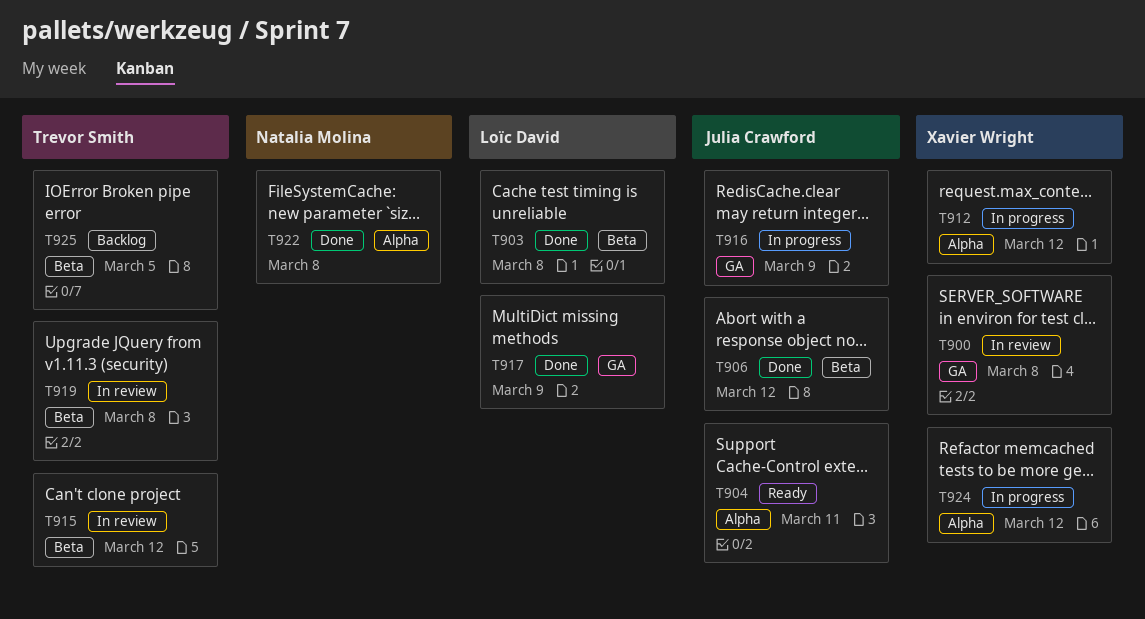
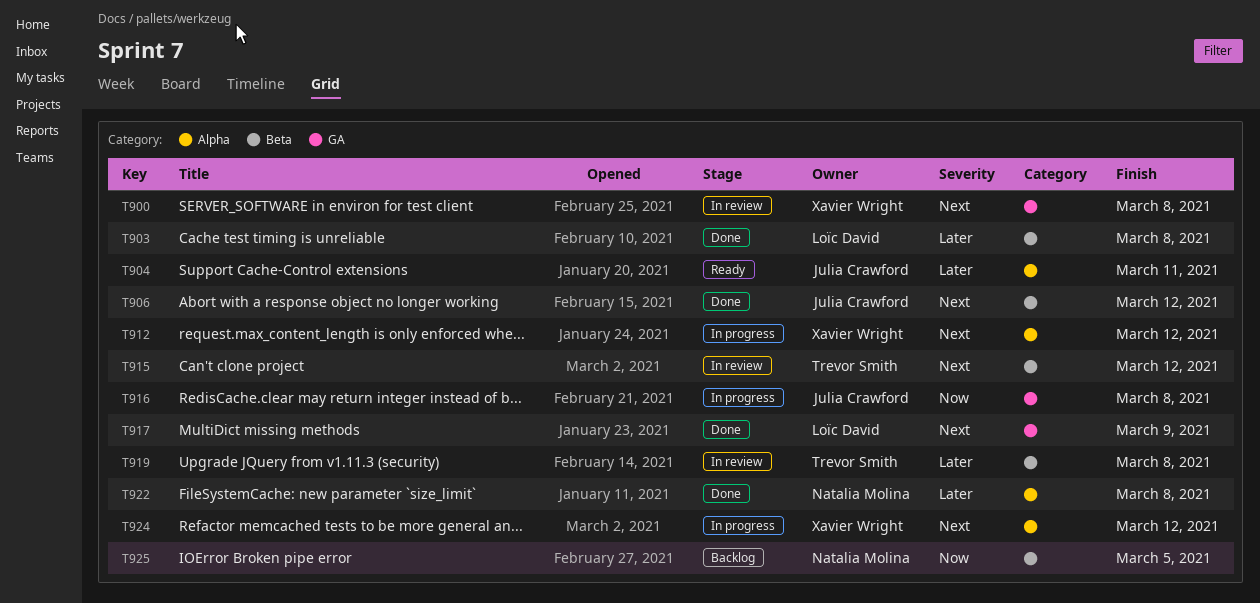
T916, due: Mar 9 -> Mar 8
T925, owner: Trevor Smith -> Natalia Molina

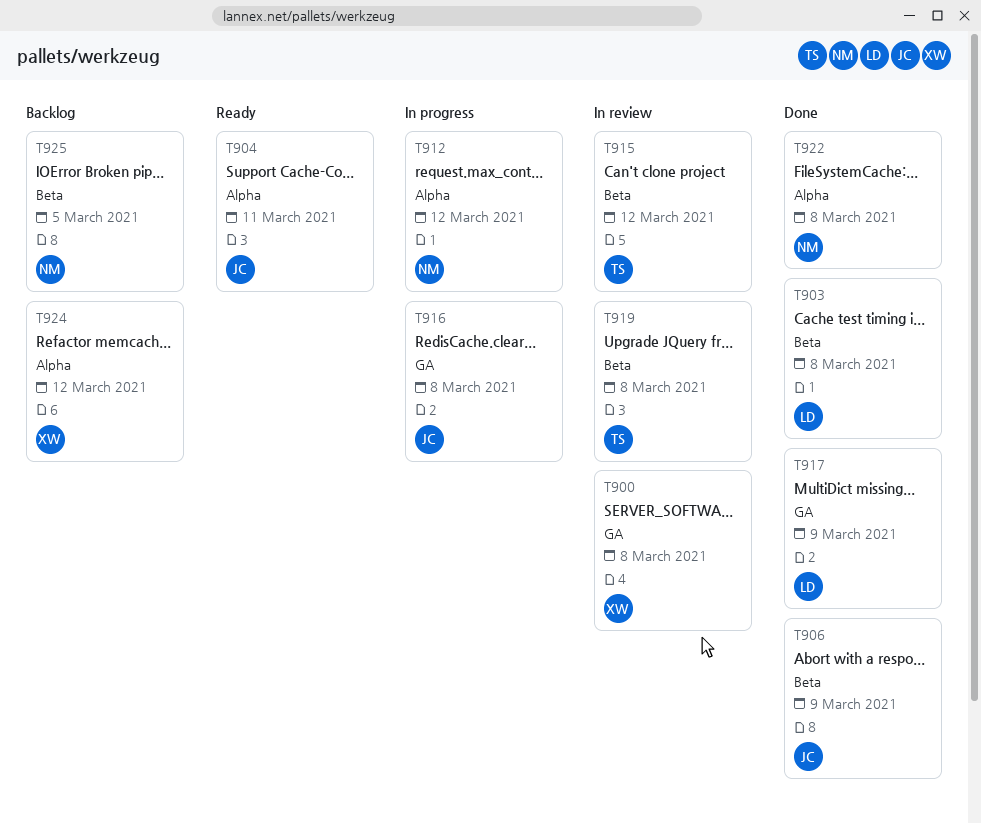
T906, due: Mar 12 -> Mar 9
T912, owner: Xavier Wright -> Natalia Molina
T924, status: In progress -> Backlog

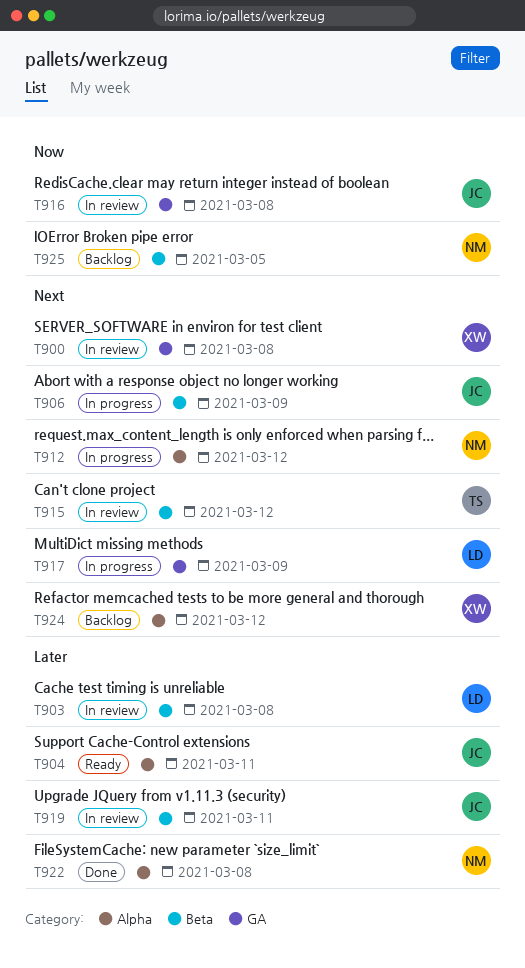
T903, status: Done -> In review
T906, status: Done -> In progress
T916, status: In progress -> In review
T917, status: Done -> In progress
T919, owner: TS -> JC
T919, due: Mar 8 -> Mar 11

